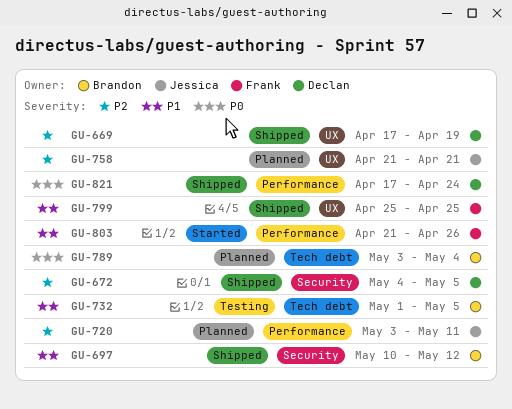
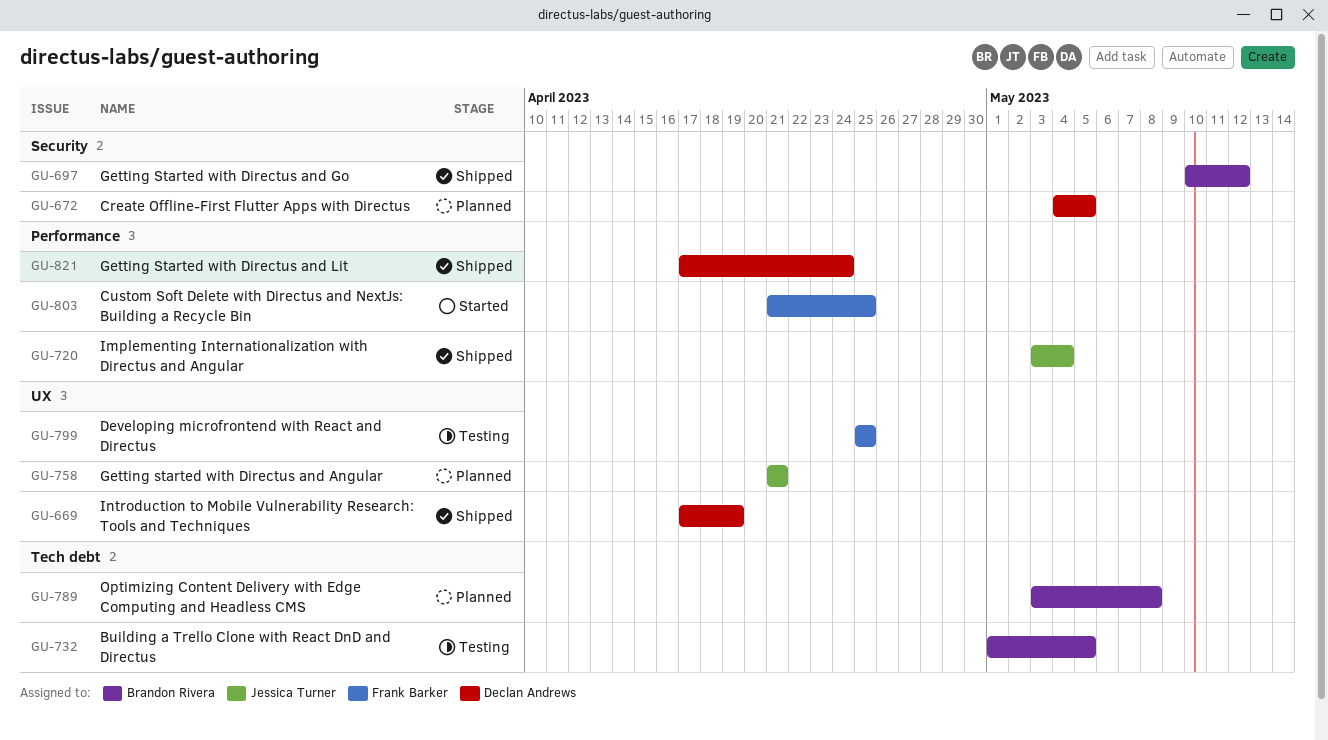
GU-672, status: Shipped -> Planned
GU-720, status: Planned -> Shipped
GU-720, due: May 11 -> May 4
GU-789, due: May 4 -> May 8
GU-799, status: Shipped -> Testing
GU-803, due: Apr 26 -> Apr 25

